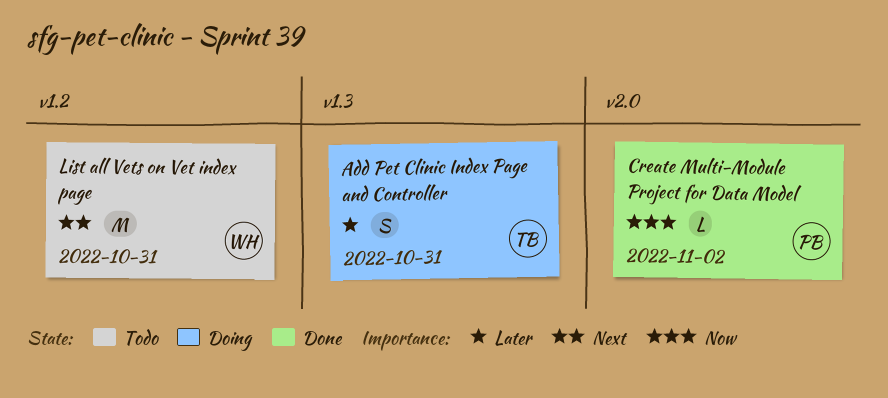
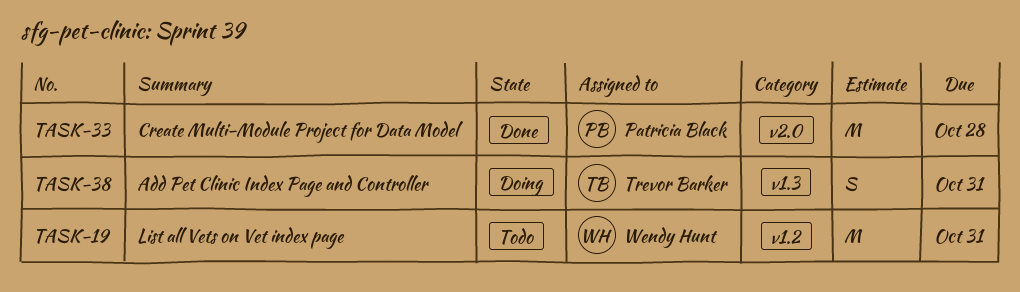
Create Multi-Module Project for Data Model, estimate: L -> M
Create Multi-Module Project for Data Model, due: Nov 2 -> Oct 28

